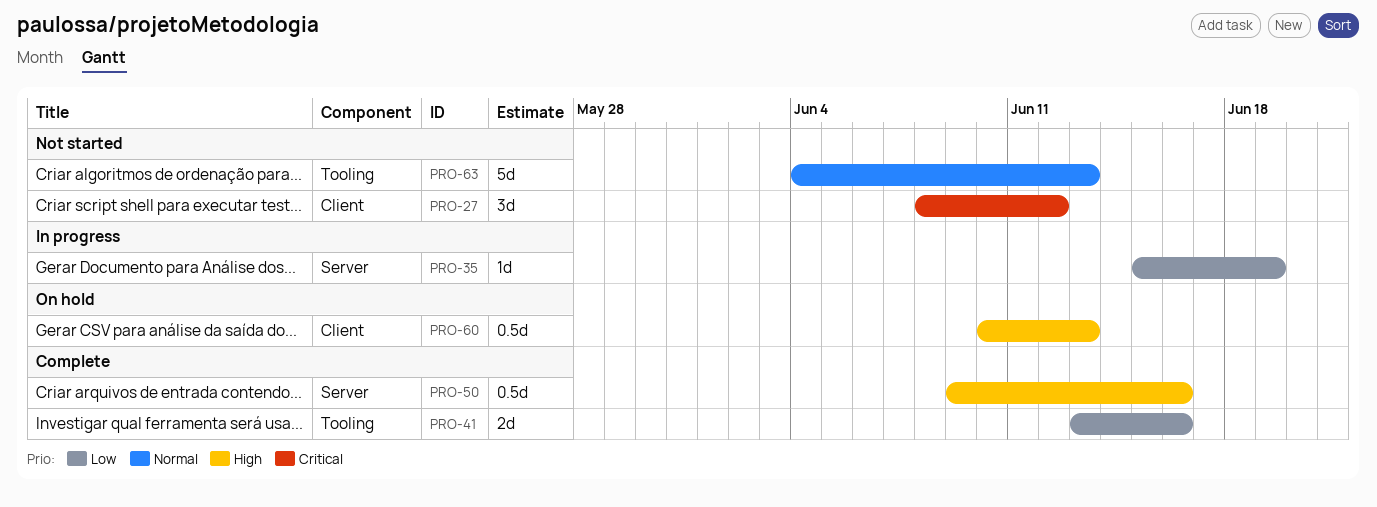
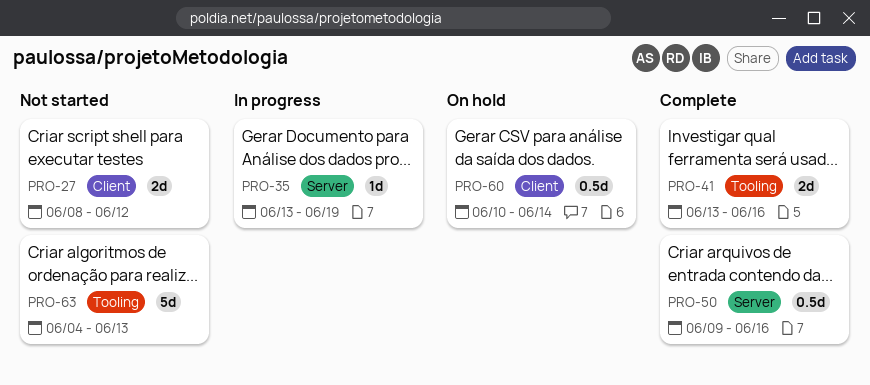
PRO-27, estimate: 3d -> 2d
PRO-35, start: Jun 15 -> Jun 13
PRO-60, due: Jun 13 -> Jun 14

